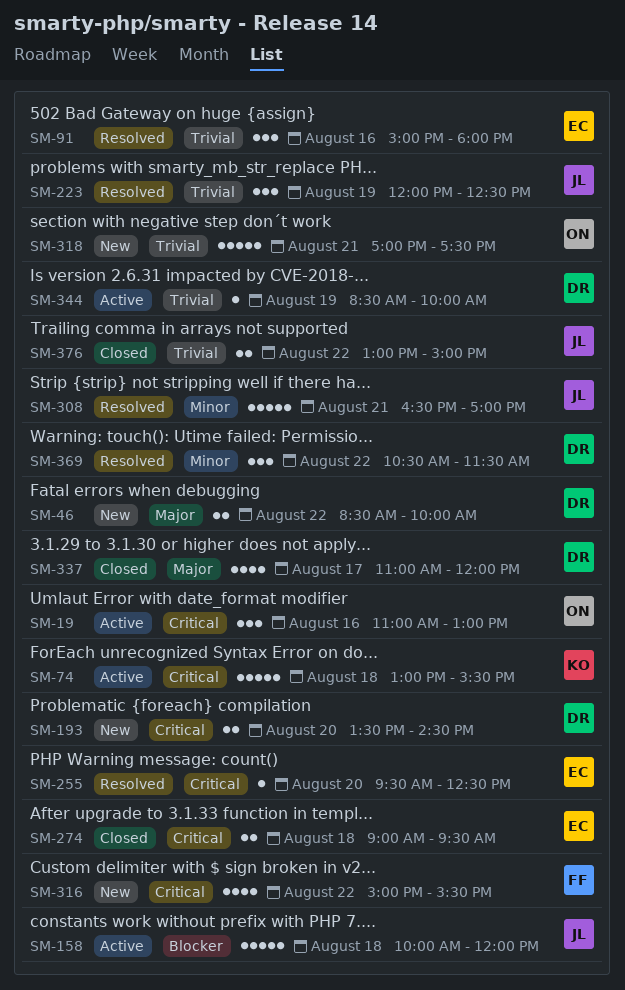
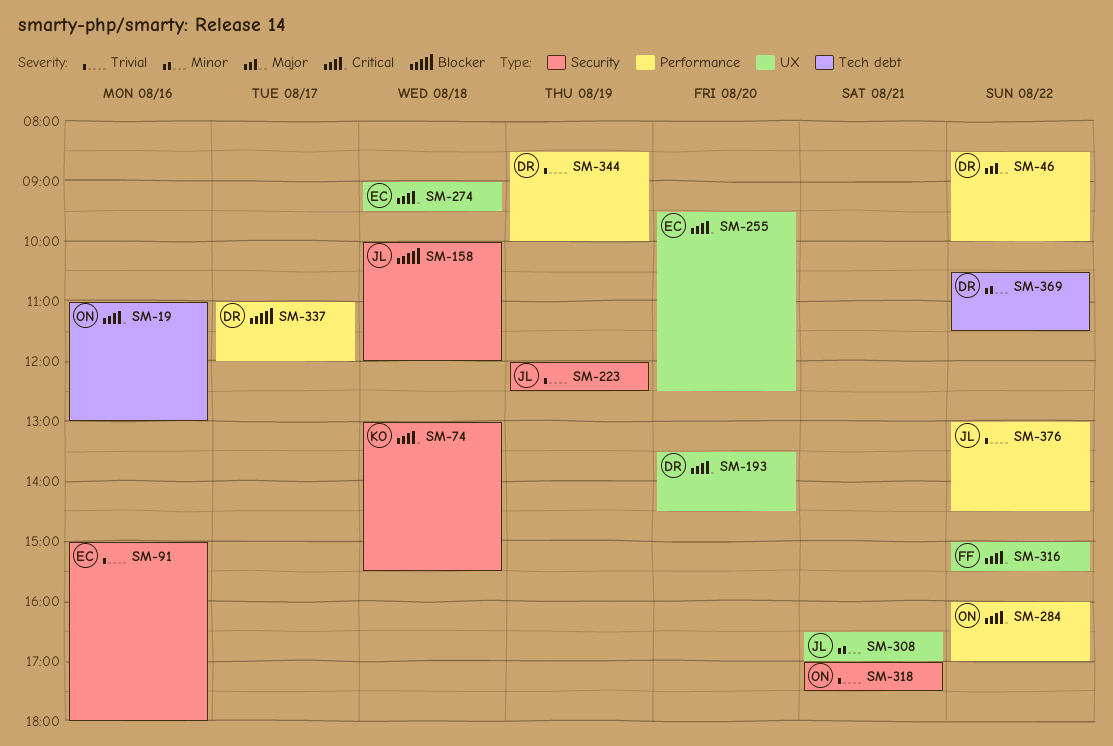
SM-284: none -> present
SM-337, priority: Major -> Blocker
SM-376, ends: 15:00 -> 14:30

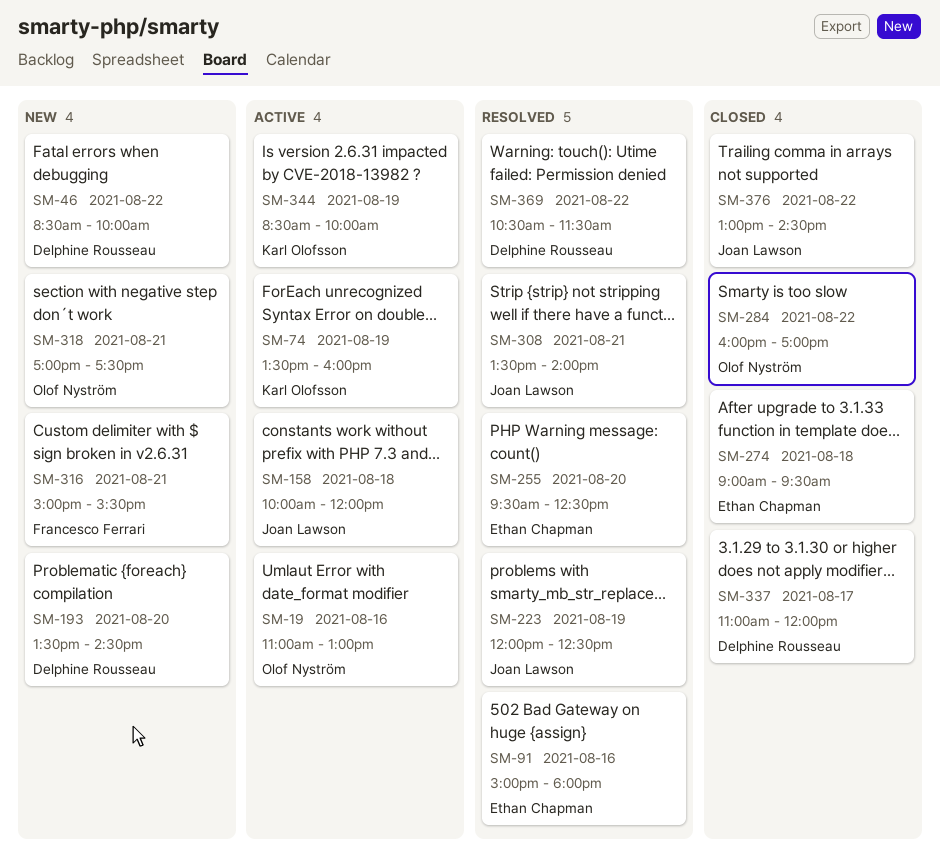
SM-74, day: Aug 18 -> Aug 19
SM-74, begins: 13:00 -> 13:30
SM-74, ends: 15:30 -> 16:00
SM-308, begins: 16:30 -> 13:30
SM-308, ends: 17:00 -> 14:00
SM-316, day: Aug 22 -> Aug 21
SM-344, owner: Delphine Rousseau -> Karl Olofsson

